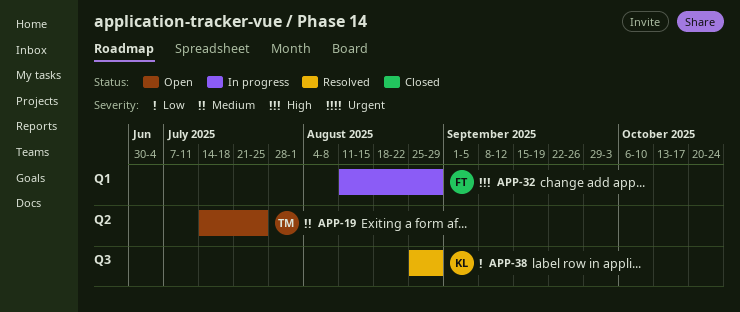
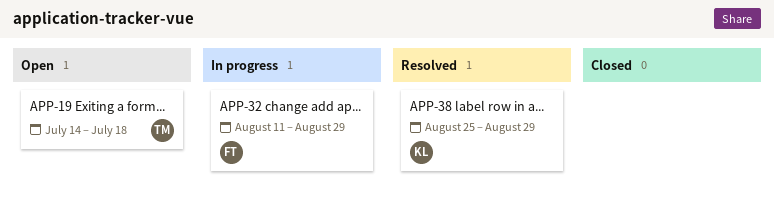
APP-19, due: Jul 25 -> Jul 18

